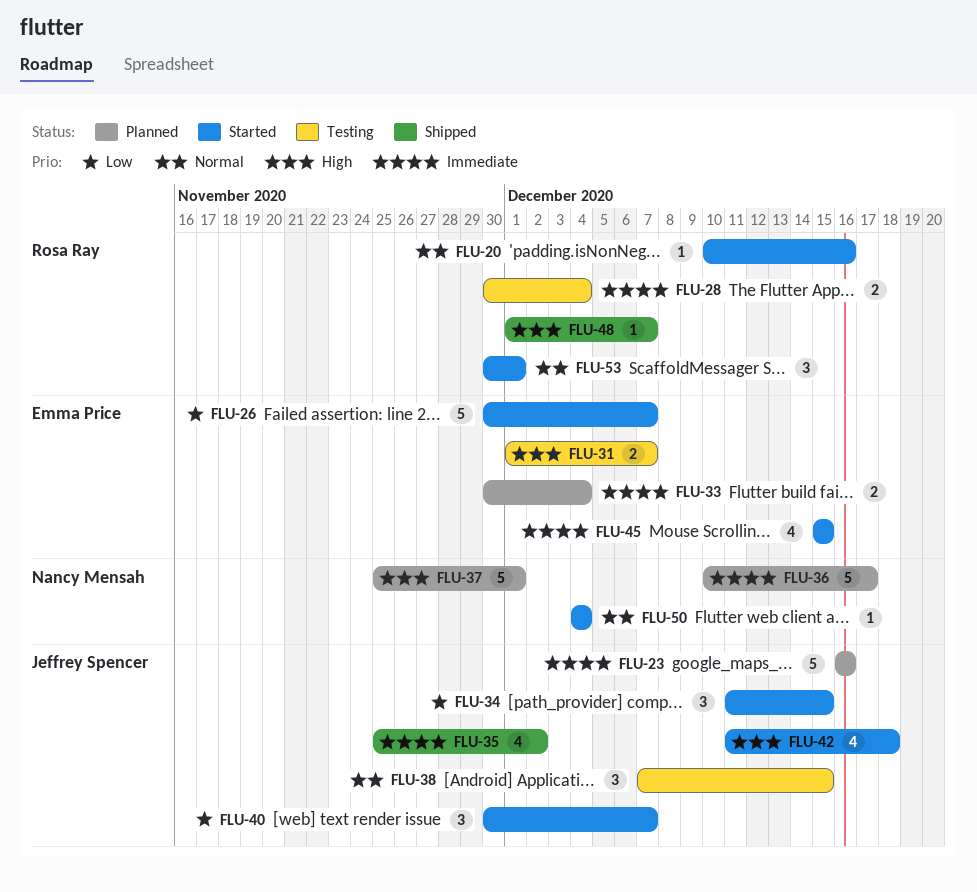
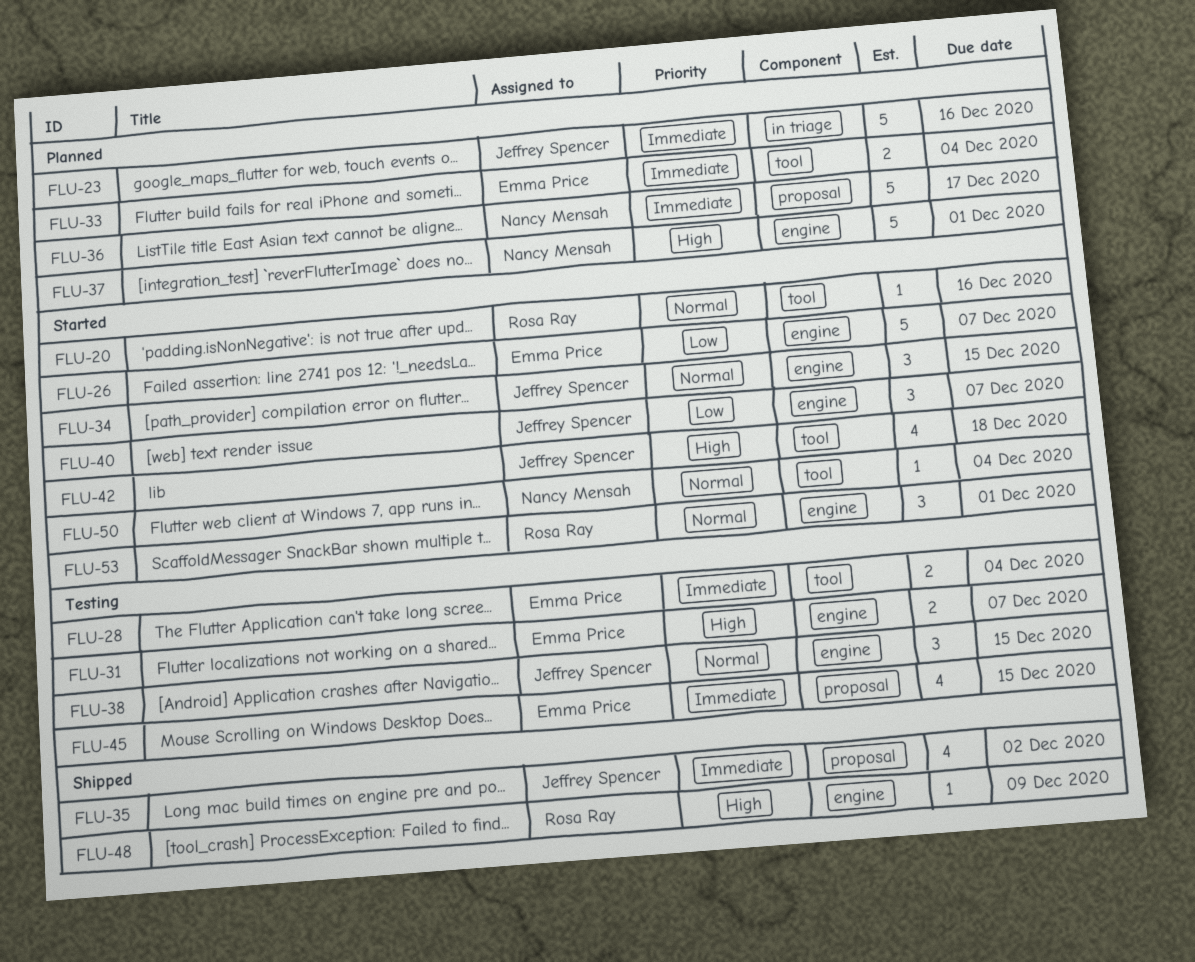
FLU-28, owner: Rosa Ray -> Emma Price
FLU-34, priority: Low -> Normal
FLU-45, status: Started -> Testing
FLU-48, due: Dec 7 -> Dec 9

